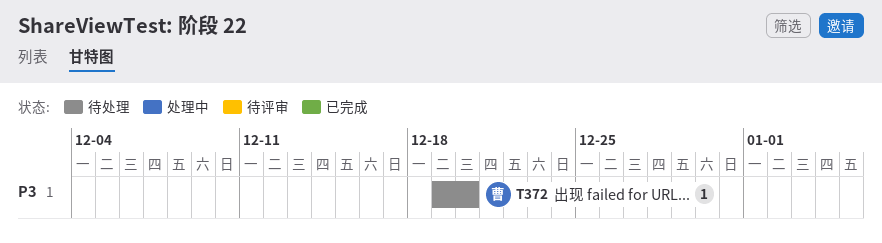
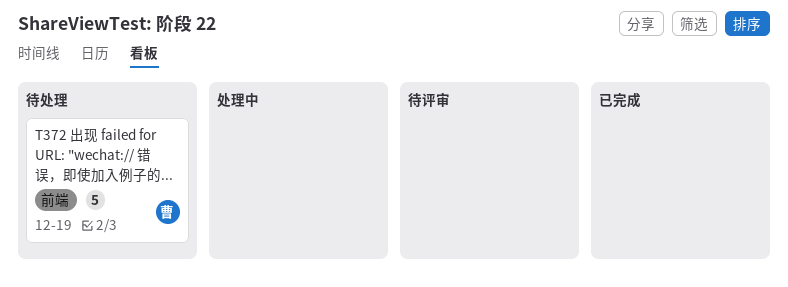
T372, estimate: 1 -> 5
T372, due: Dec 20 -> Dec 19

